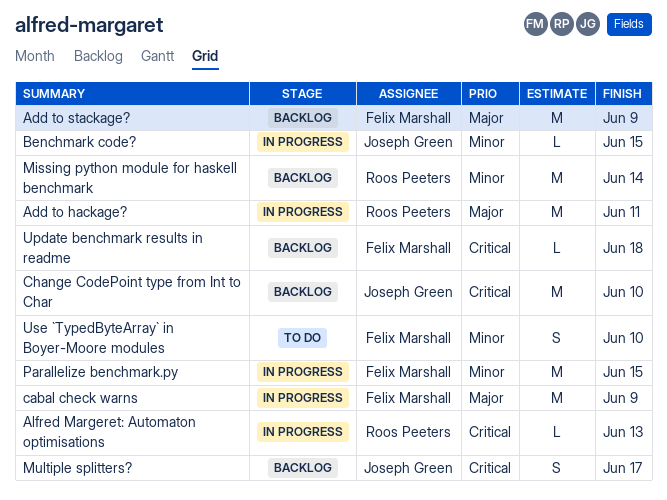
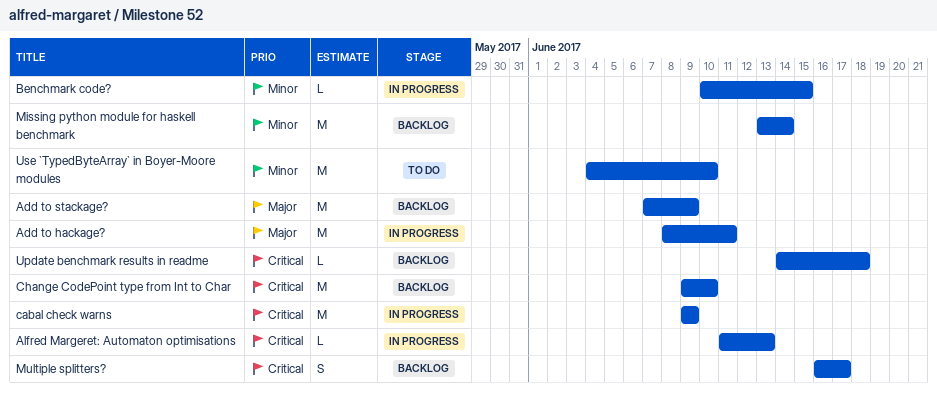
cabal check warns, priority: Major -> Critical
Parallelize benchmark.py: present -> none
Use `TypedByteArray` in Boyer-Moore modules, estimate: S -> M

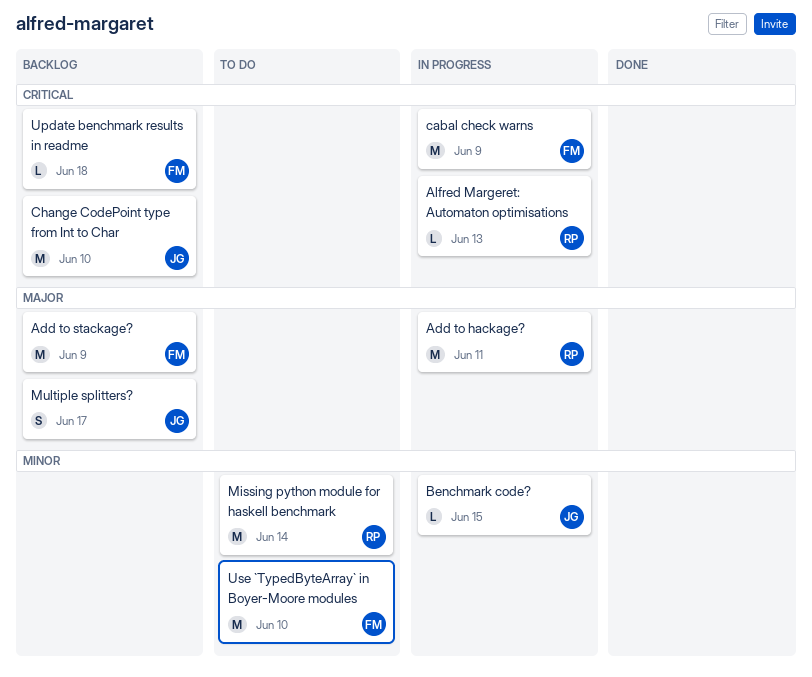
Missing python module for haskell benchmark, status: Backlog -> To do
Multiple splitters?, priority: Critical -> Major

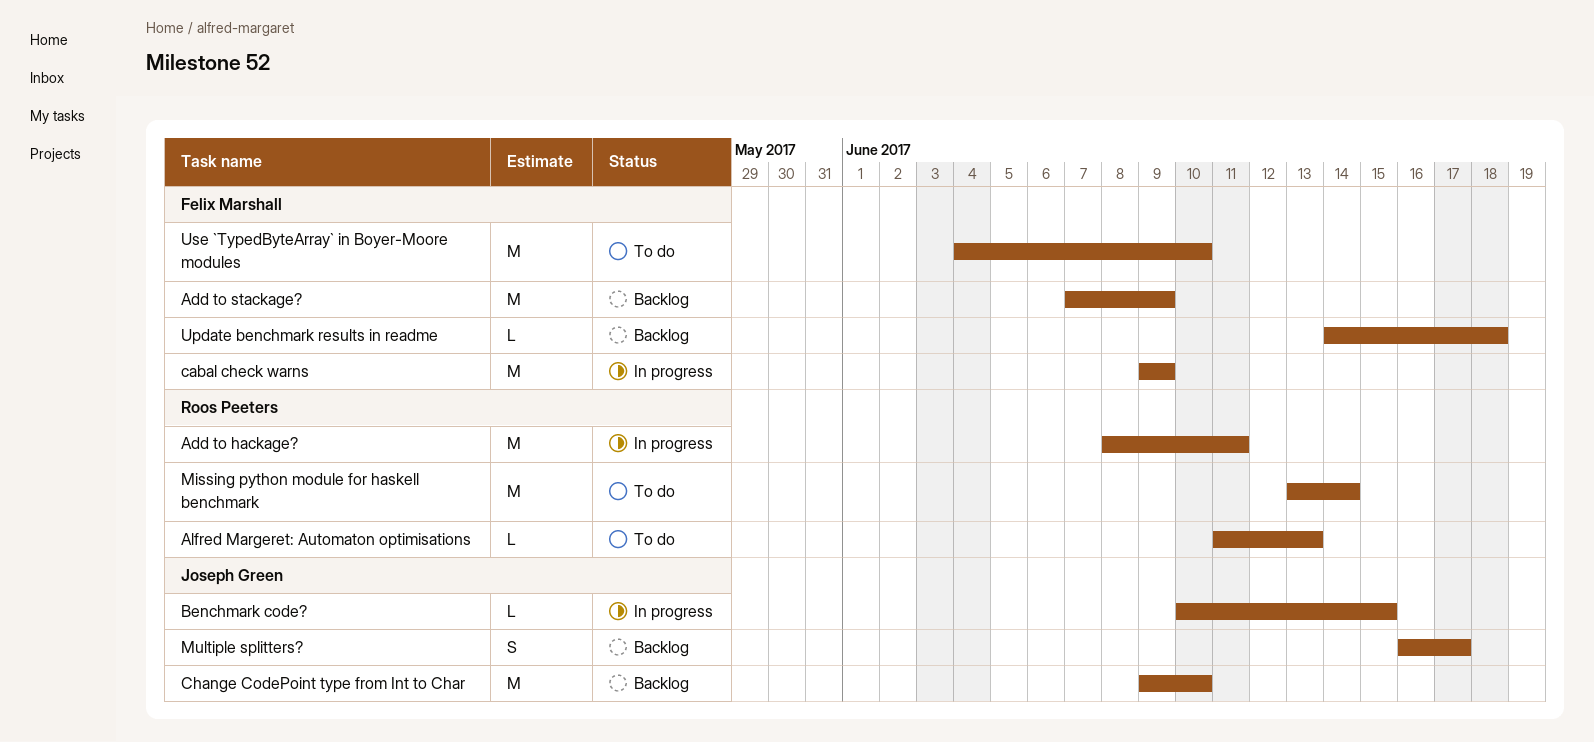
Alfred Margeret: Automaton optimisations, status: In progress -> To do

